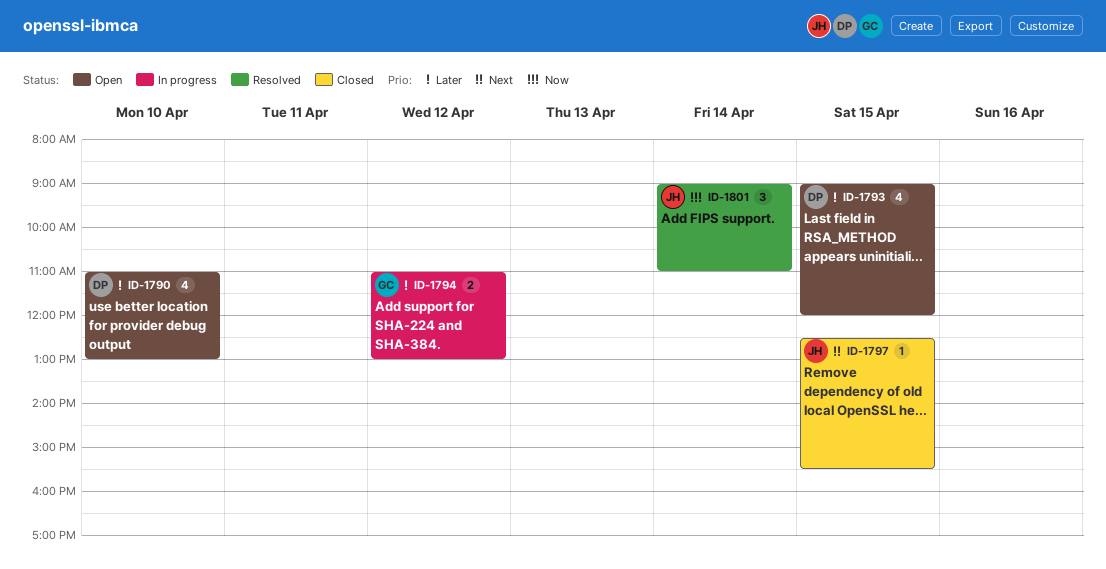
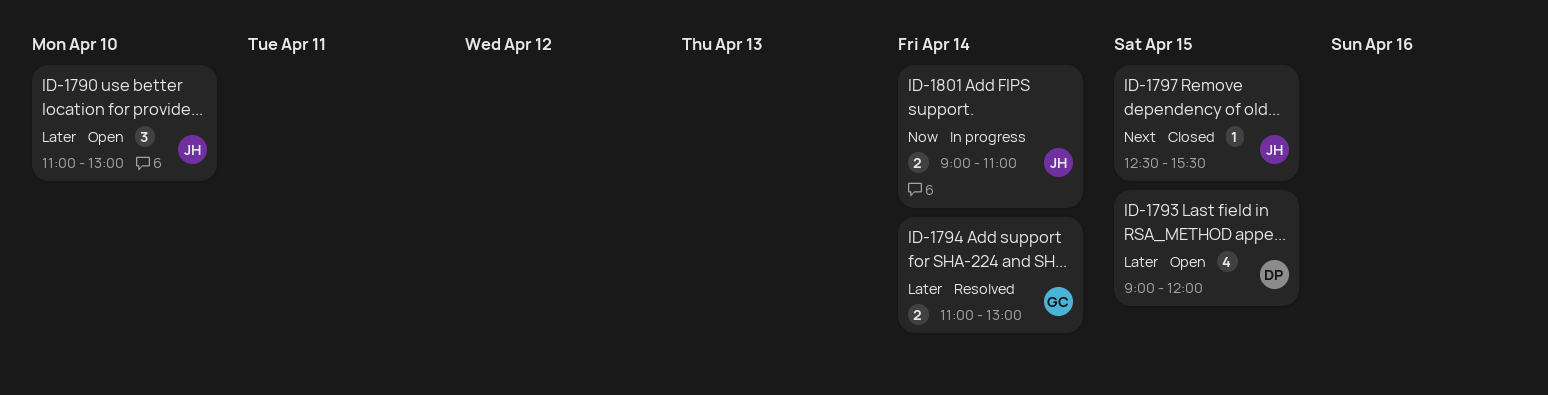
ID-1790, owner: DP -> JH
ID-1790, estimate: 4 -> 3
ID-1794, status: In progress -> Resolved
ID-1794, day: Apr 12 -> Apr 14
ID-1801, status: Resolved -> In progress
ID-1801, estimate: 3 -> 2

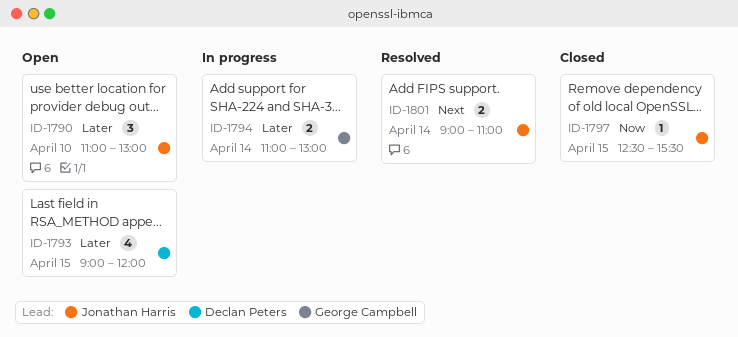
ID-1794, status: Resolved -> In progress
ID-1797, priority: Next -> Now
ID-1801, status: In progress -> Resolved
ID-1801, priority: Now -> Next

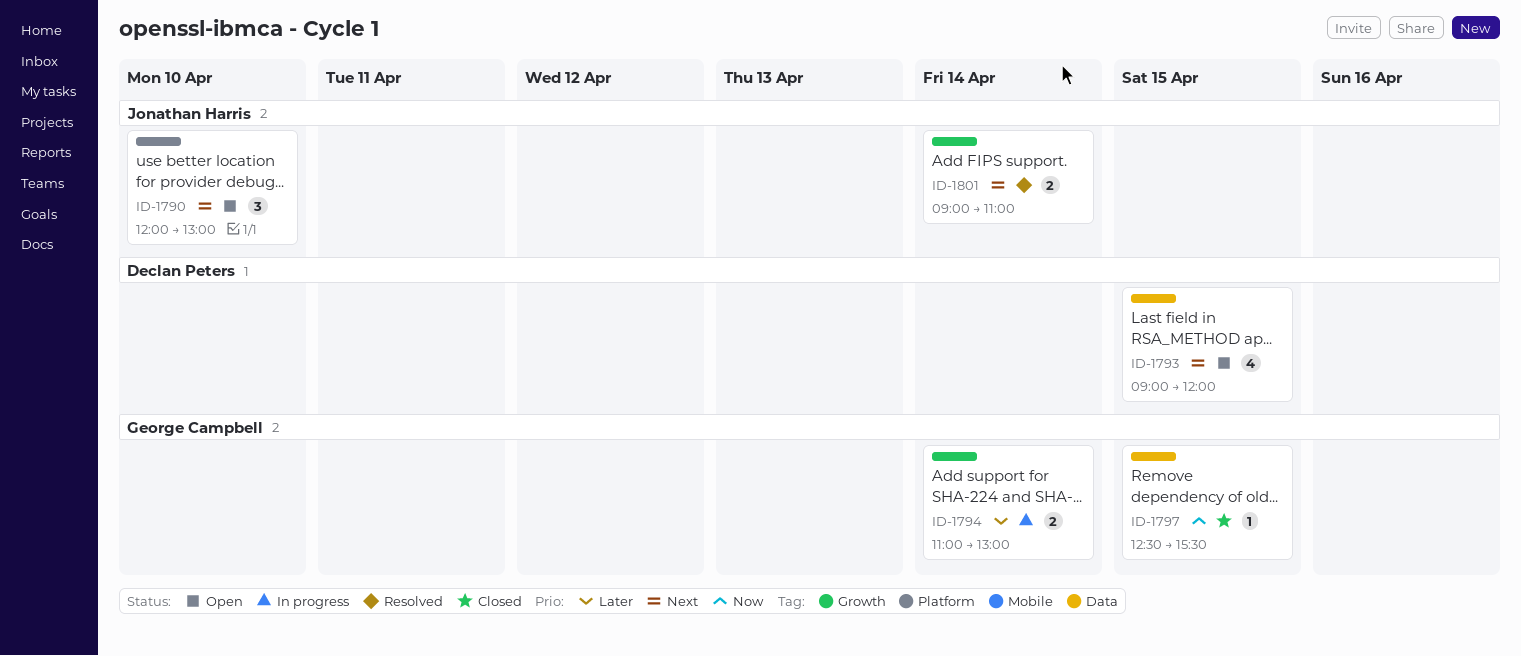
ID-1790, priority: Later -> Next
ID-1790, begins: 11:00 -> 12:00
ID-1793, priority: Later -> Next
ID-1797, owner: Jonathan Harris -> George Campbell

